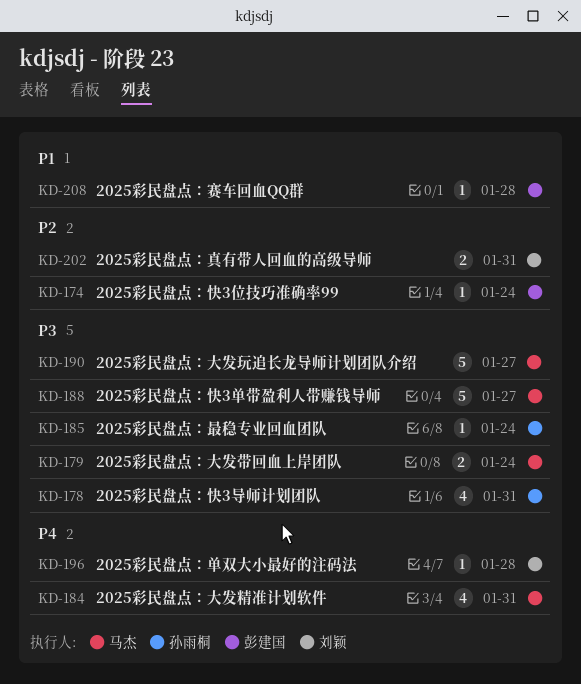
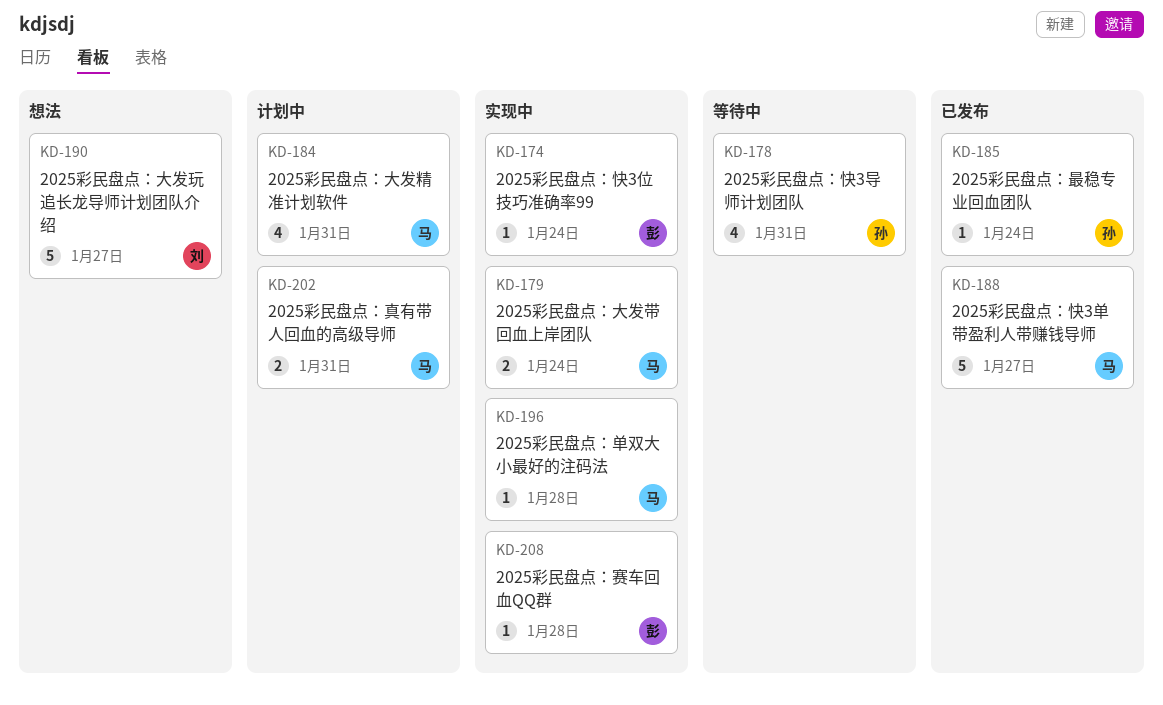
KD-190, owner: 马杰 -> 刘颖
KD-196, owner: 刘颖 -> 马杰
KD-202, owner: 刘颖 -> 马杰

